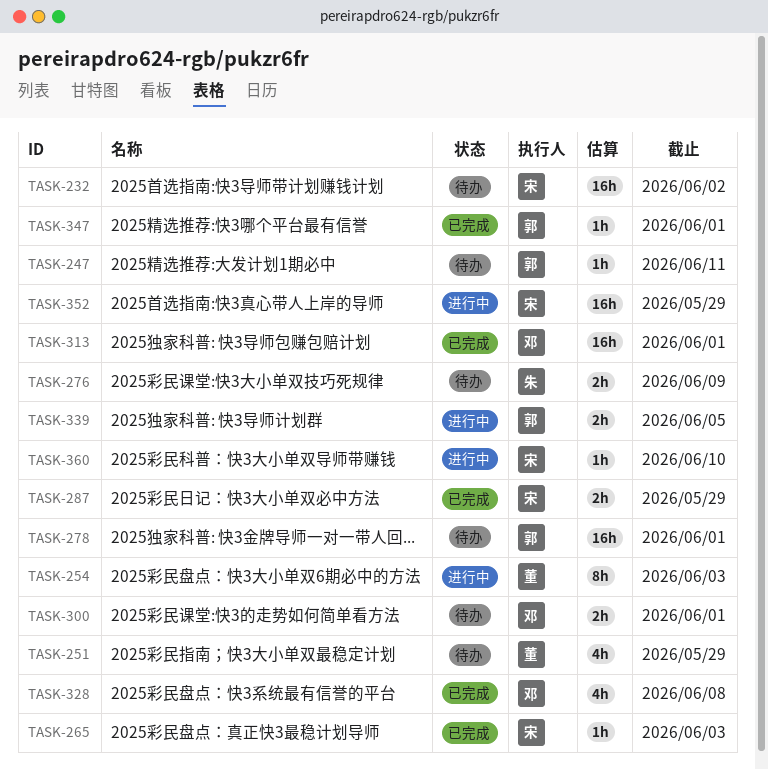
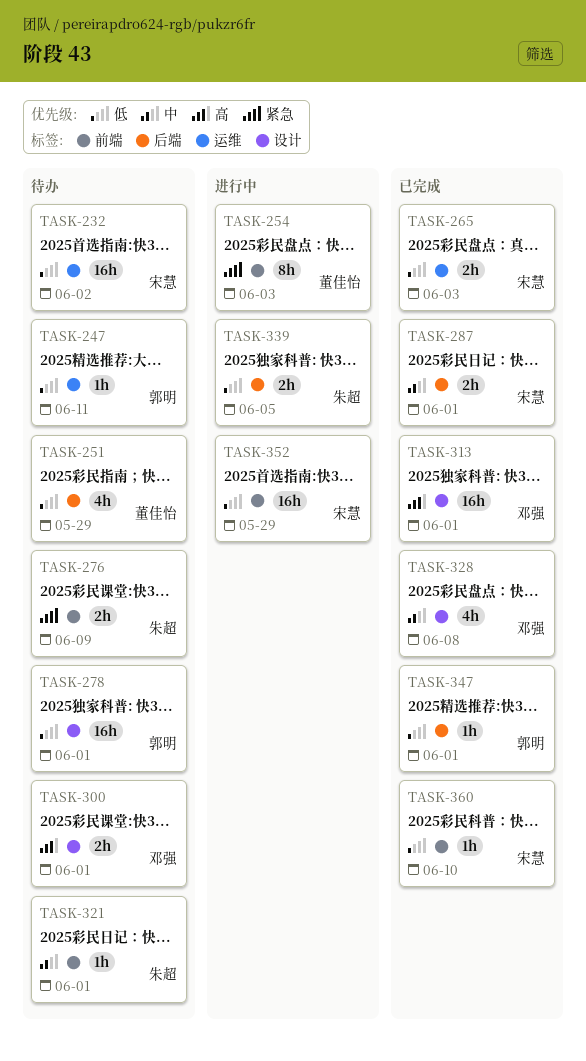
TASK-265, estimate: 1h -> 2h
TASK-287, due: May 29 -> Jun 1
TASK-321: none -> present
TASK-339, owner: 郭明 -> 朱超
TASK-360, status: 进行中 -> 已完成

